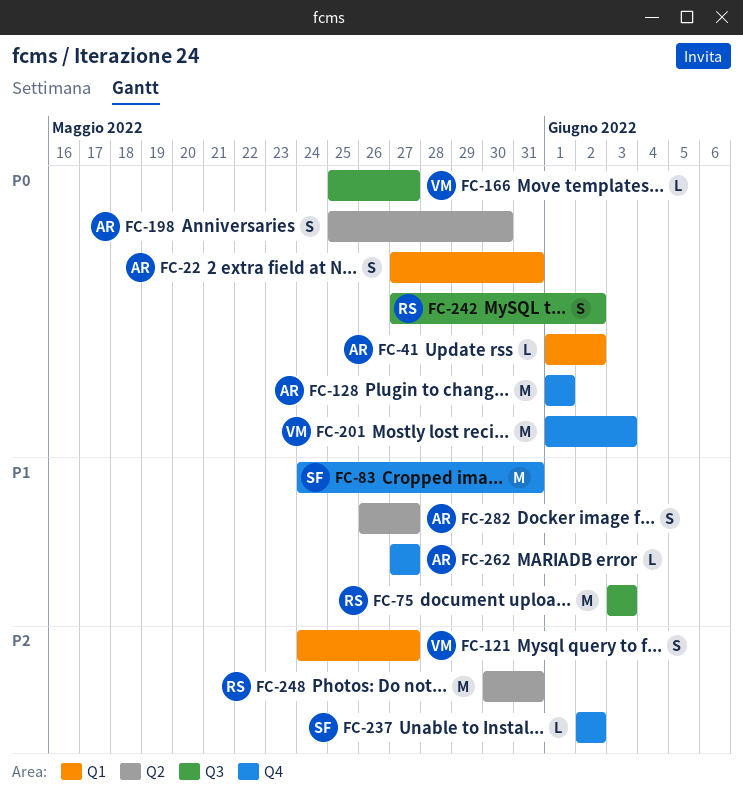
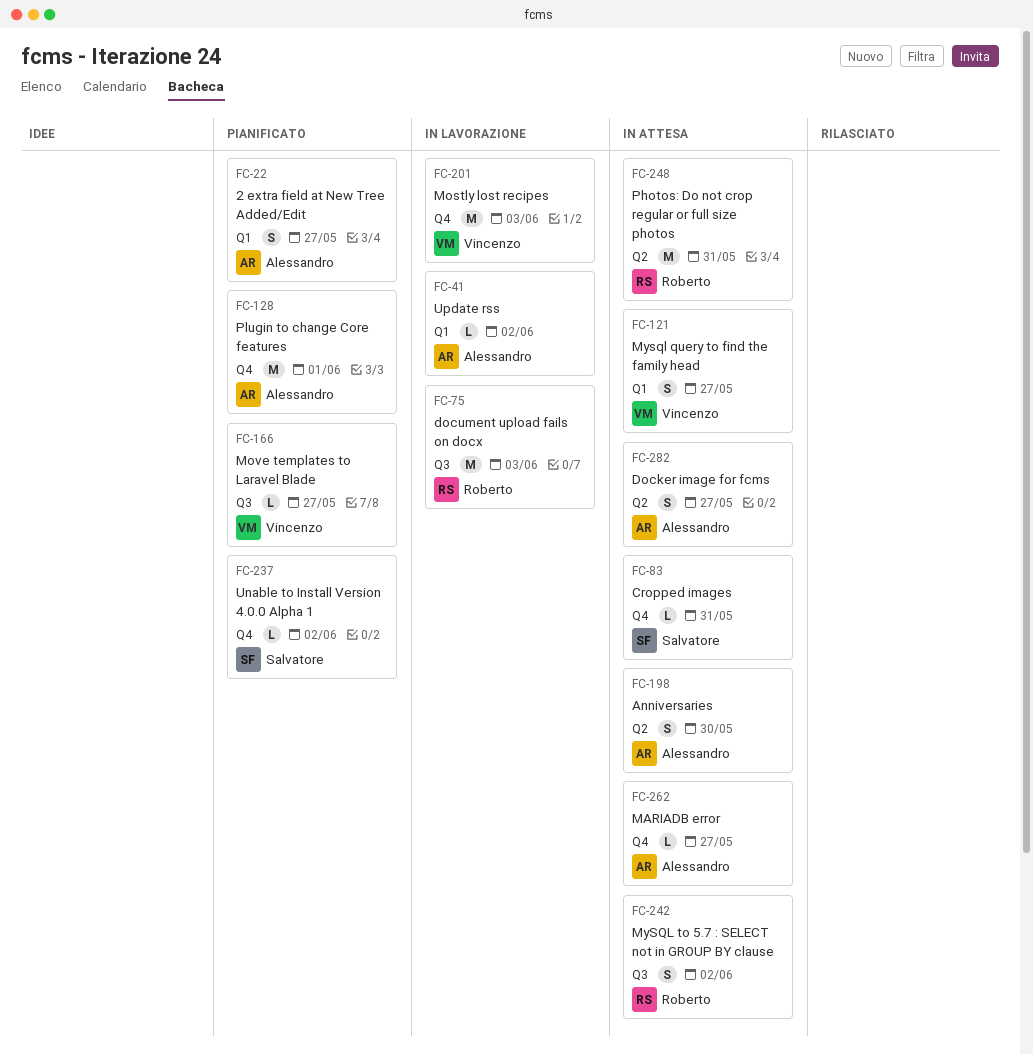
FC-22, due: May 31 -> May 27
FC-83, estimate: M -> L

